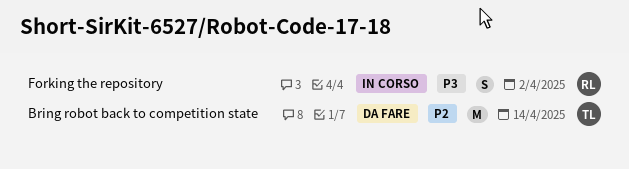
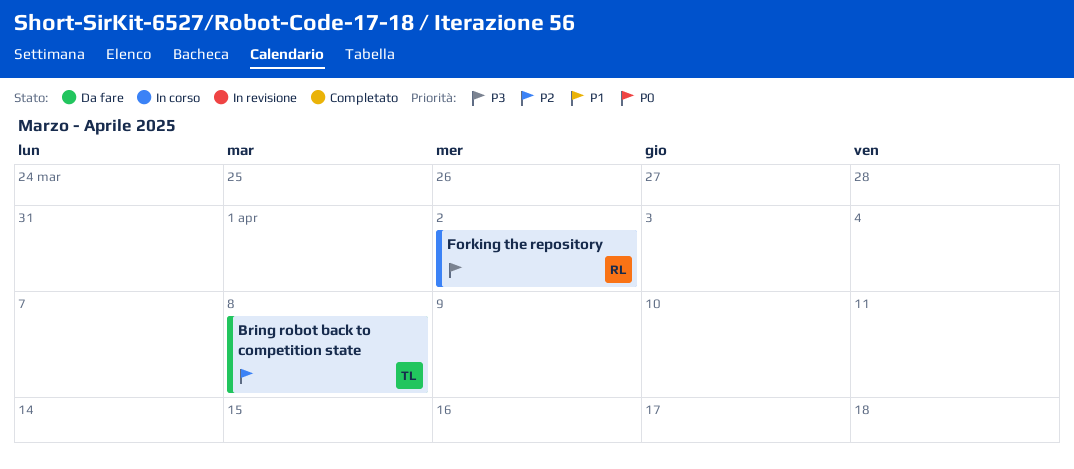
Bring robot back to competition state, due: Apr 14 -> Apr 8

